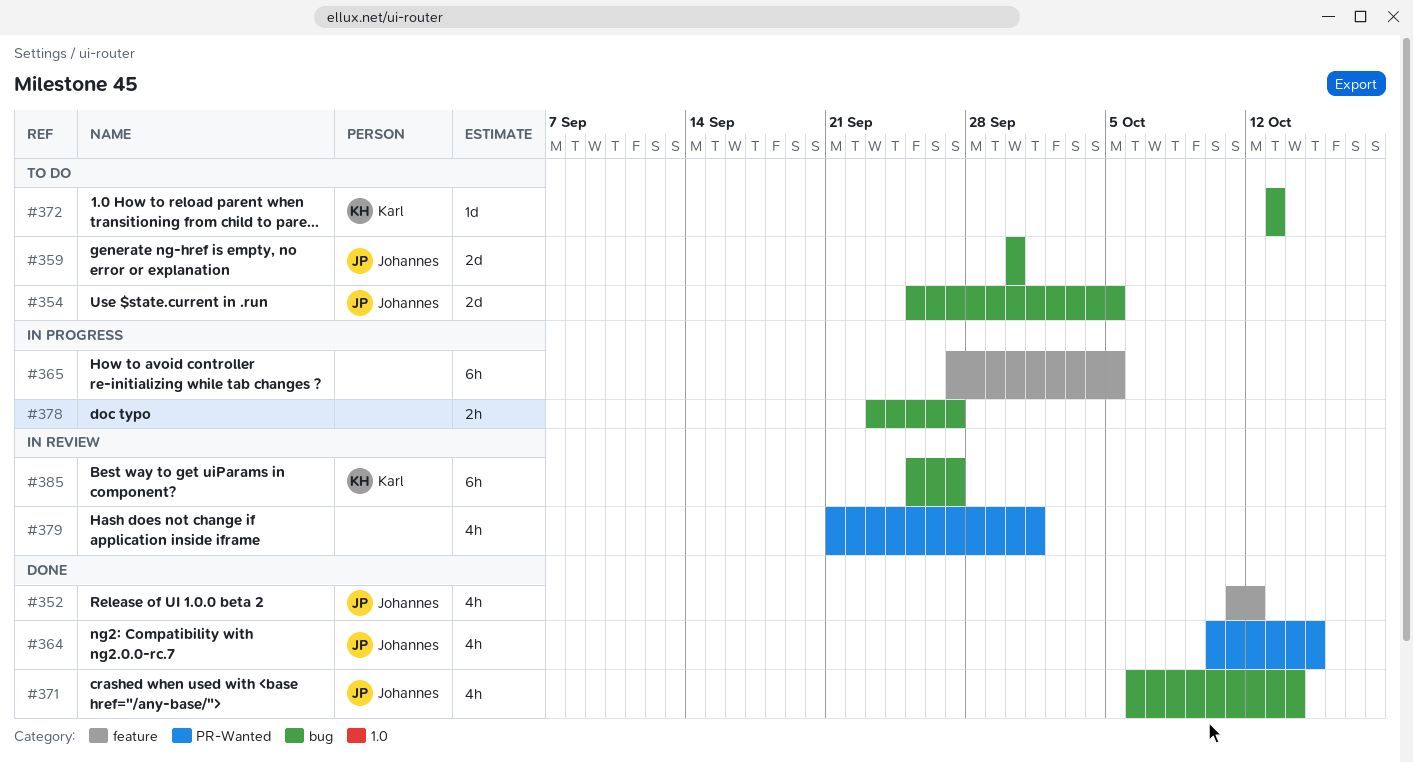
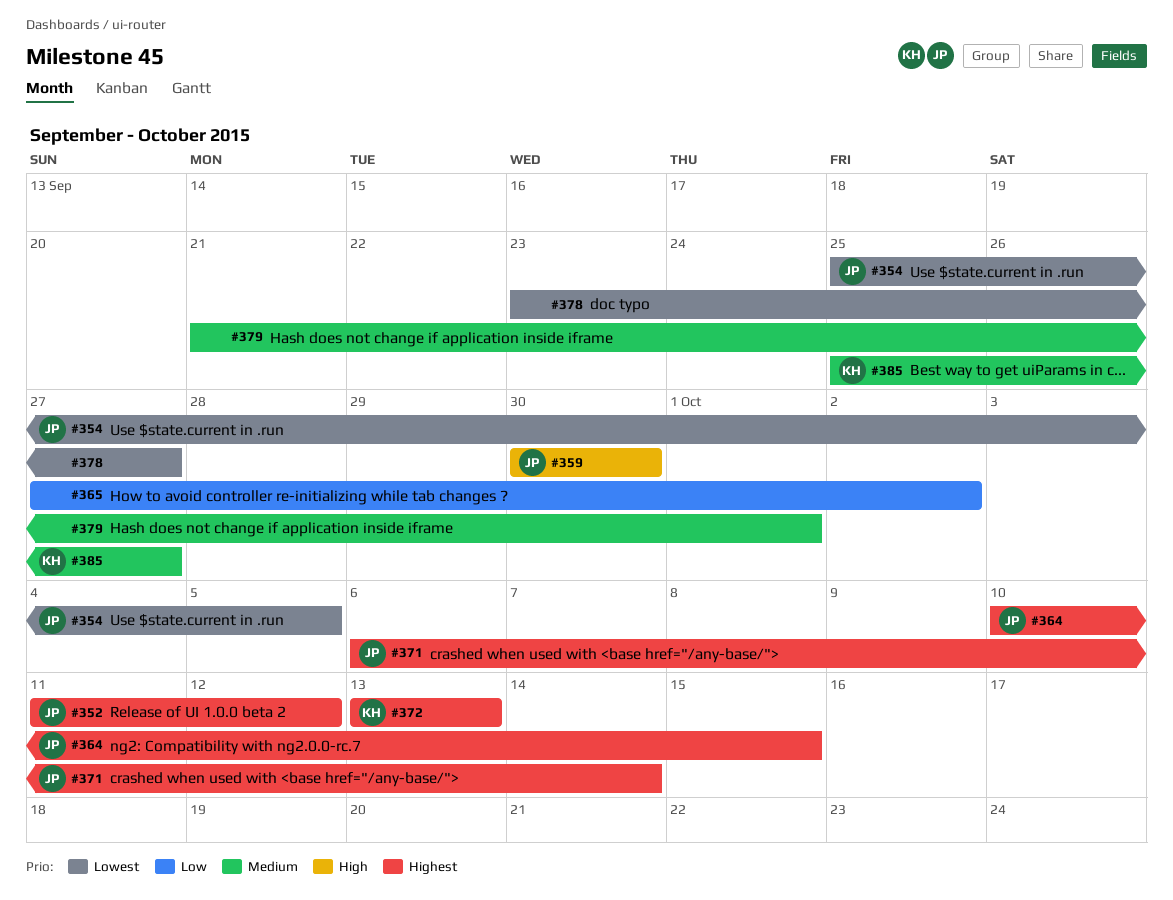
#365, due: Oct 5 -> Oct 2

